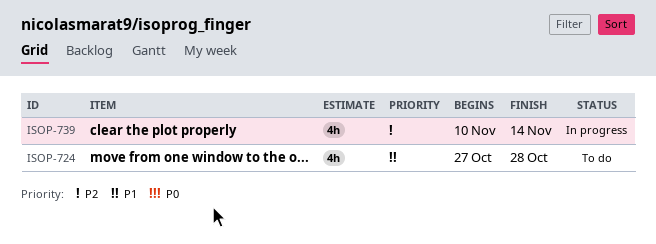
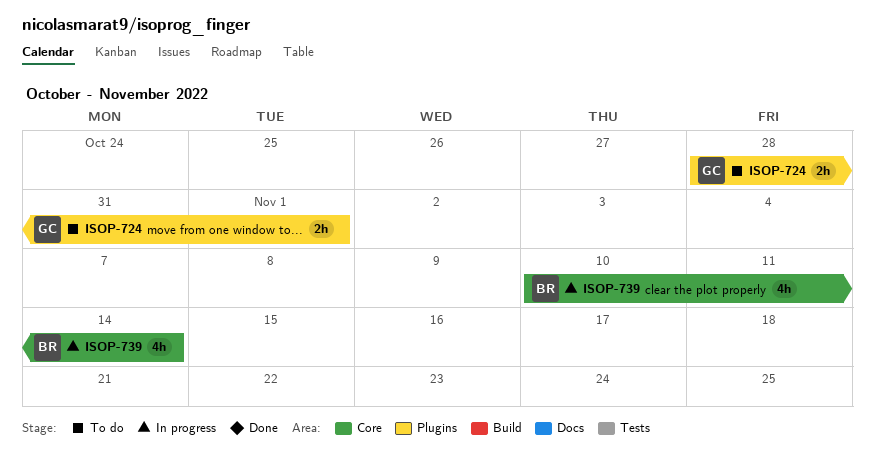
ISOP-724, estimate: 4h -> 2h
ISOP-724, start: Oct 27 -> Oct 28
ISOP-724, due: Oct 28 -> Nov 1

